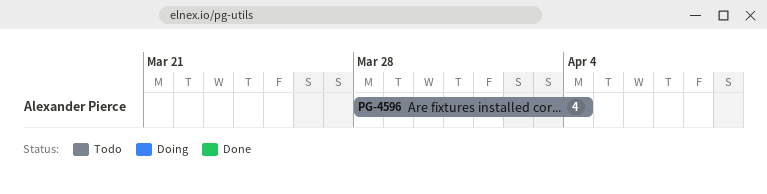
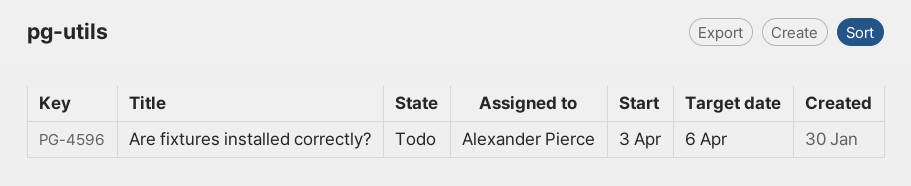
PG-4596, start: Mar 28 -> Apr 3
PG-4596, due: Apr 4 -> Apr 6

